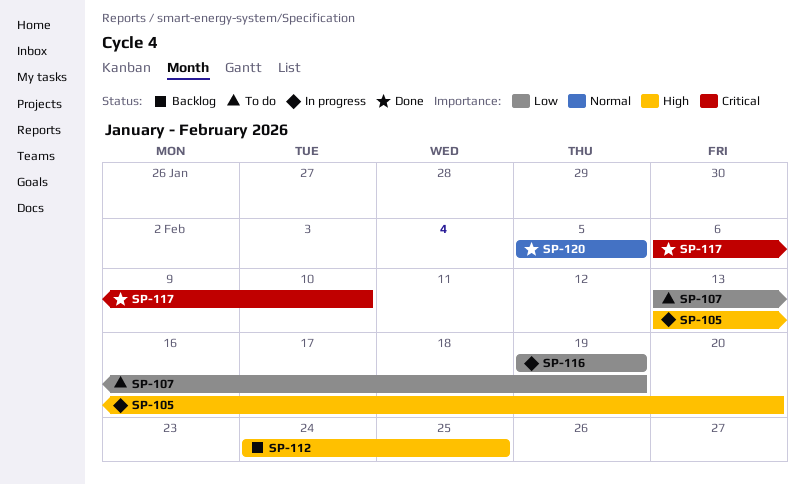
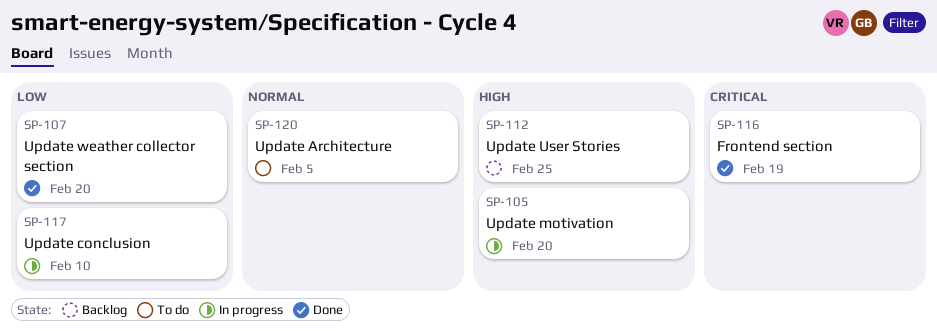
SP-107, status: To do -> Done
SP-107, due: Feb 19 -> Feb 20
SP-116, status: In progress -> Done
SP-116, priority: Low -> Critical
SP-117, status: Done -> In progress
SP-117, priority: Critical -> Low
SP-120, status: Done -> To do

